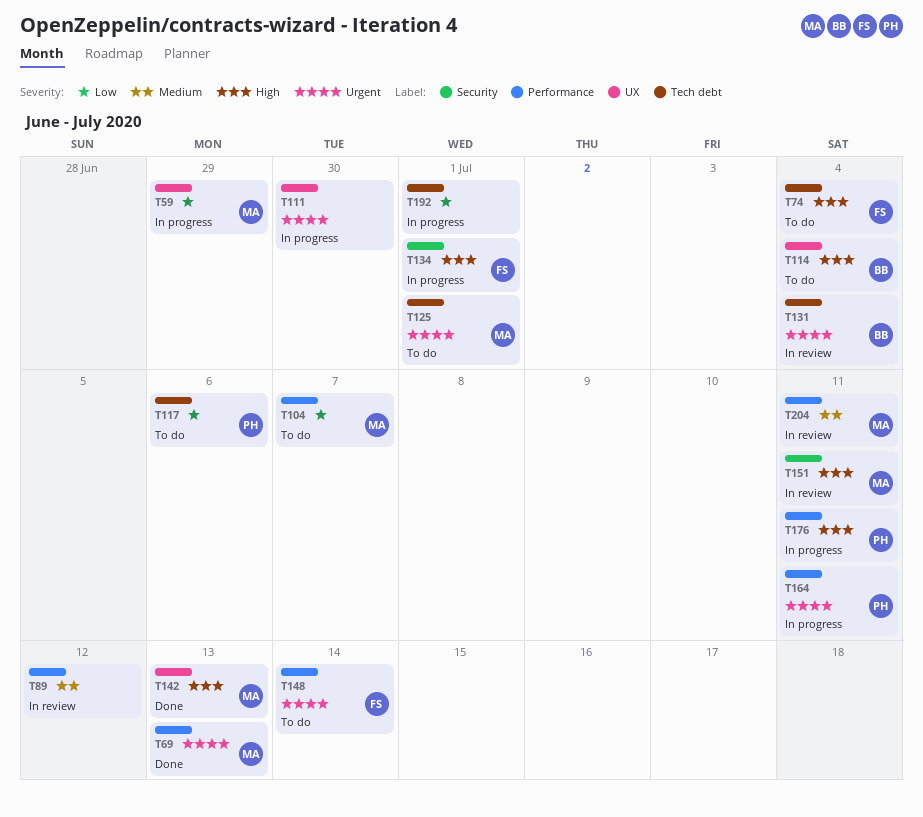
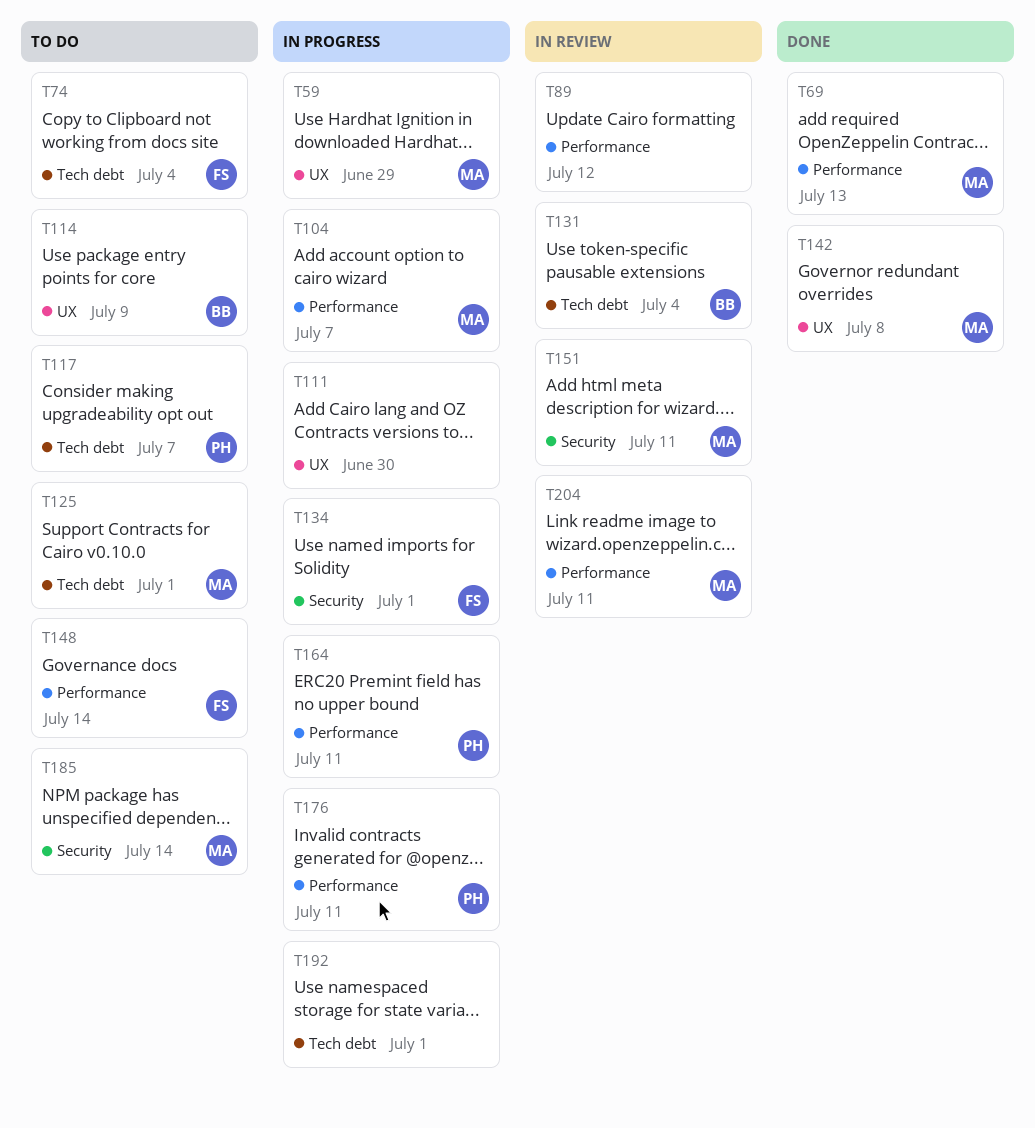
T104, status: To do -> In progress
T114, due: Jul 4 -> Jul 9
T117, due: Jul 6 -> Jul 7
T142, due: Jul 13 -> Jul 8
T185: none -> present

